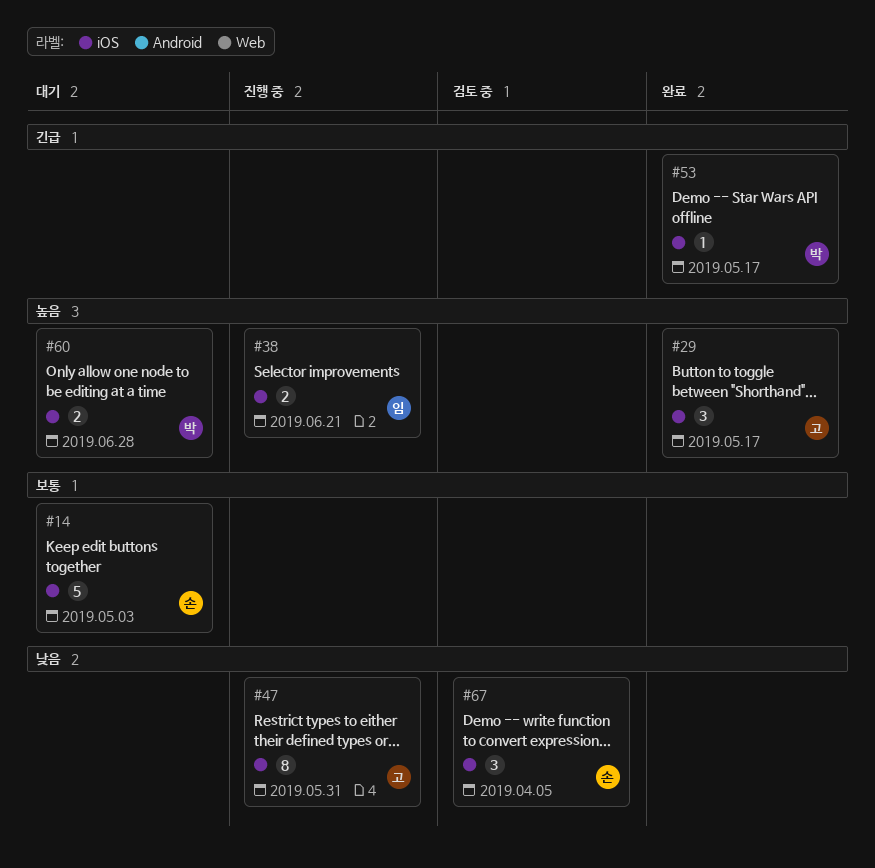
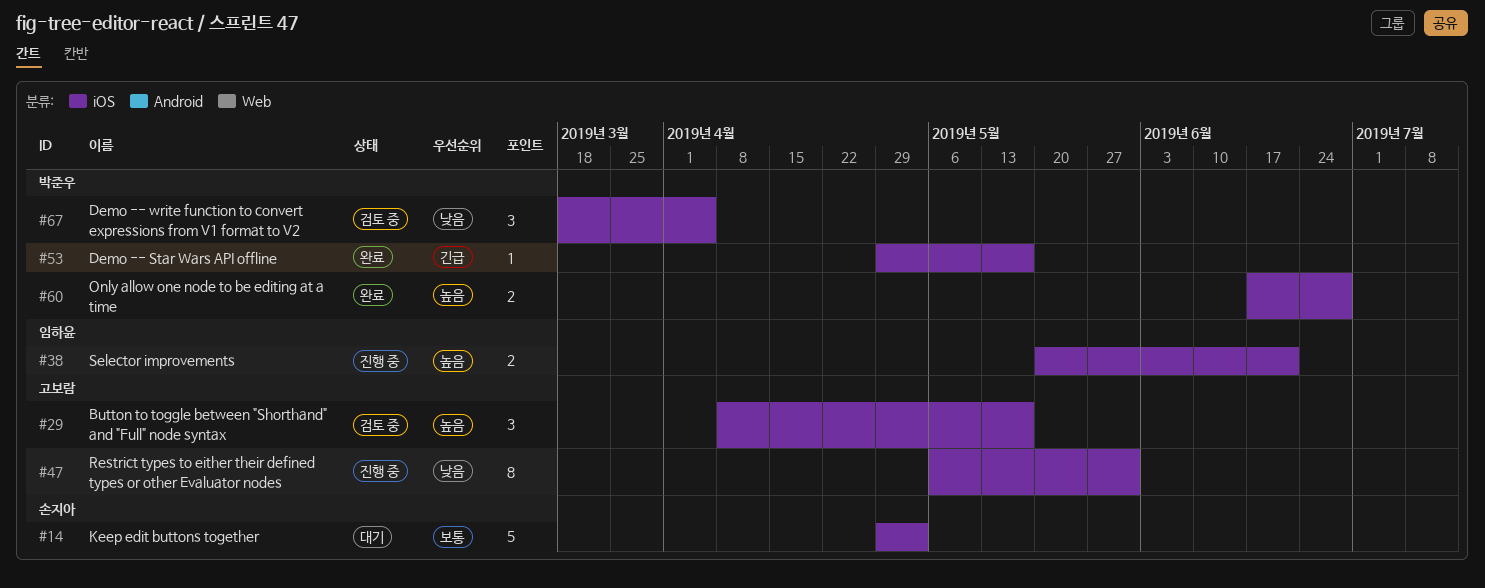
#29, status: 완료 -> 검토 중
#60, status: 대기 -> 완료
#67, owner: 손지아 -> 박준우

